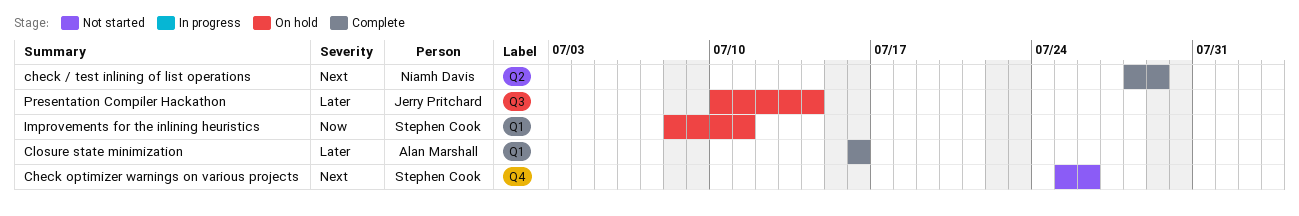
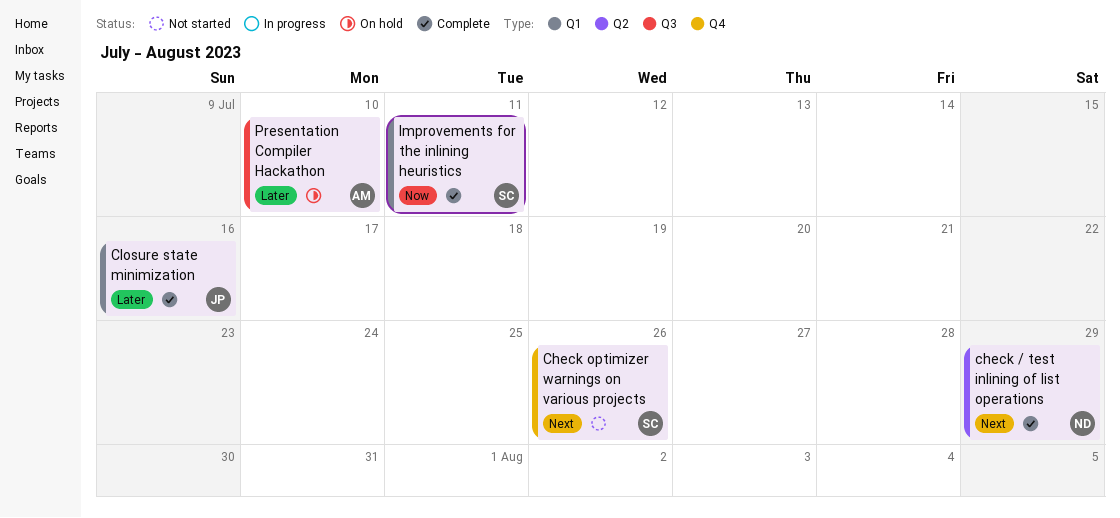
Closure state minimization, owner: Alan Marshall -> Jerry Pritchard
Improvements for the inlining heuristics, status: On hold -> Complete
Presentation Compiler Hackathon, owner: Jerry Pritchard -> Alan Marshall
Presentation Compiler Hackathon, due: Jul 14 -> Jul 10

